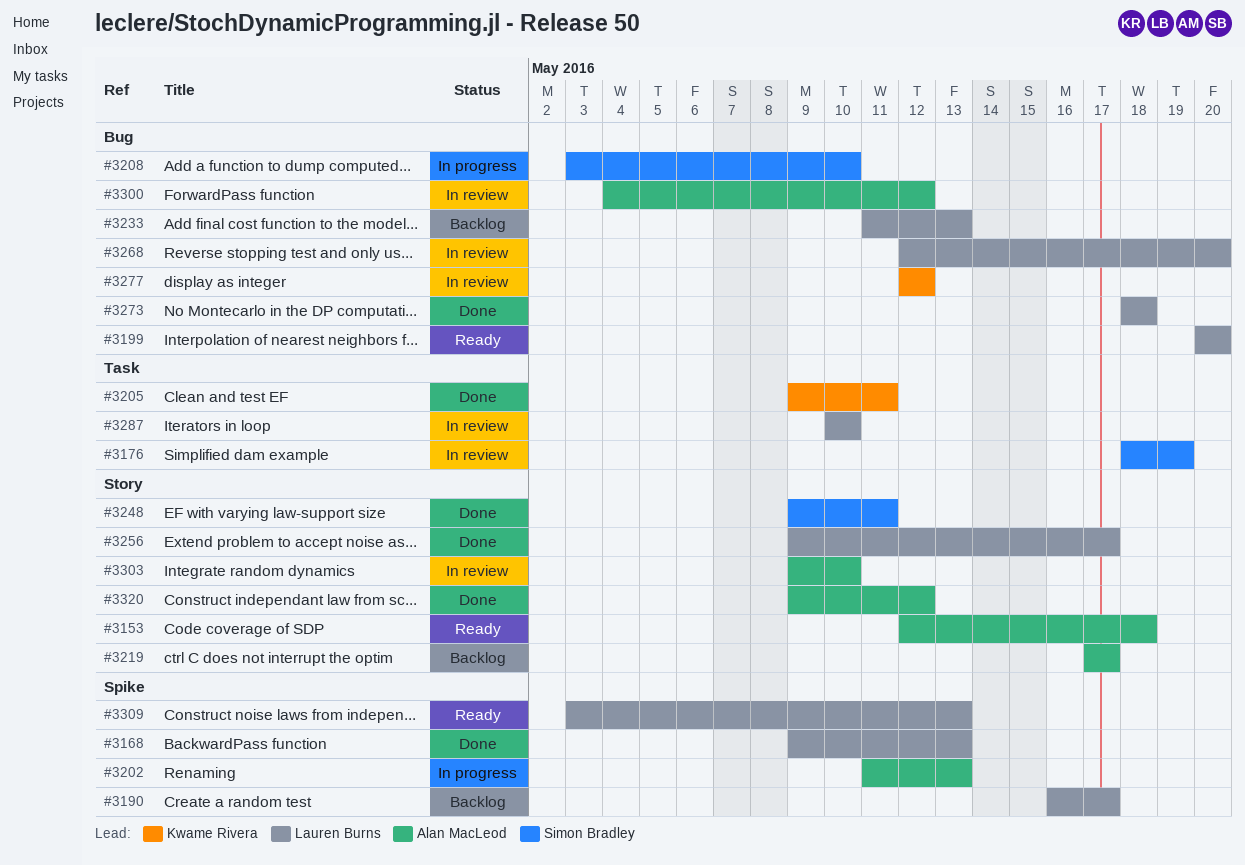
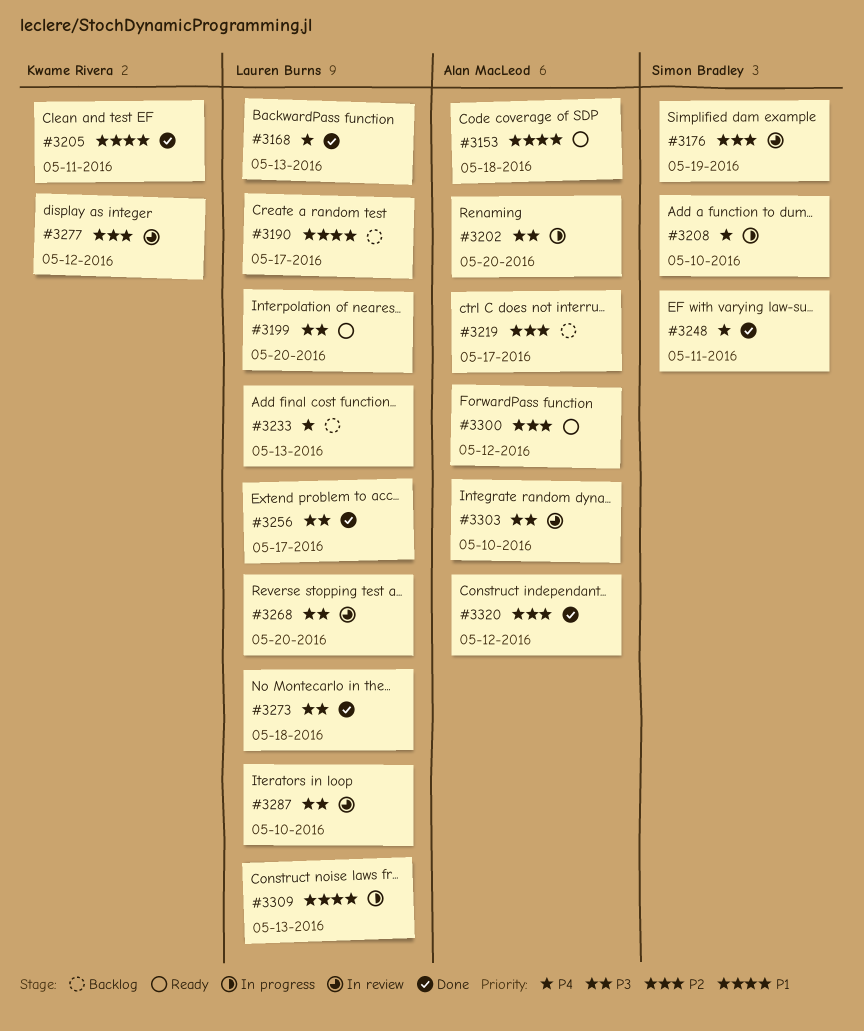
#3202, due: May 13 -> May 20
#3300, status: In review -> Ready
#3309, status: Ready -> In progress

